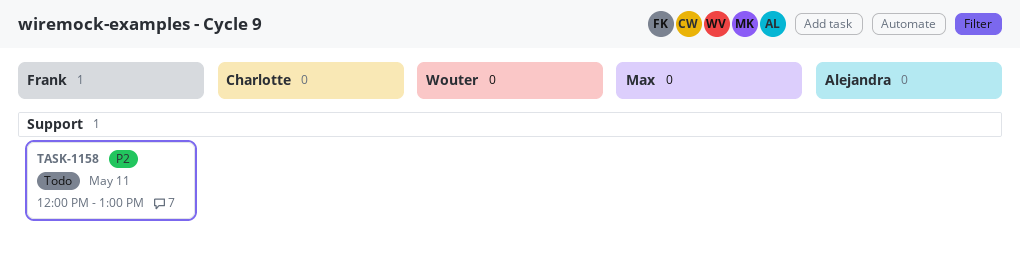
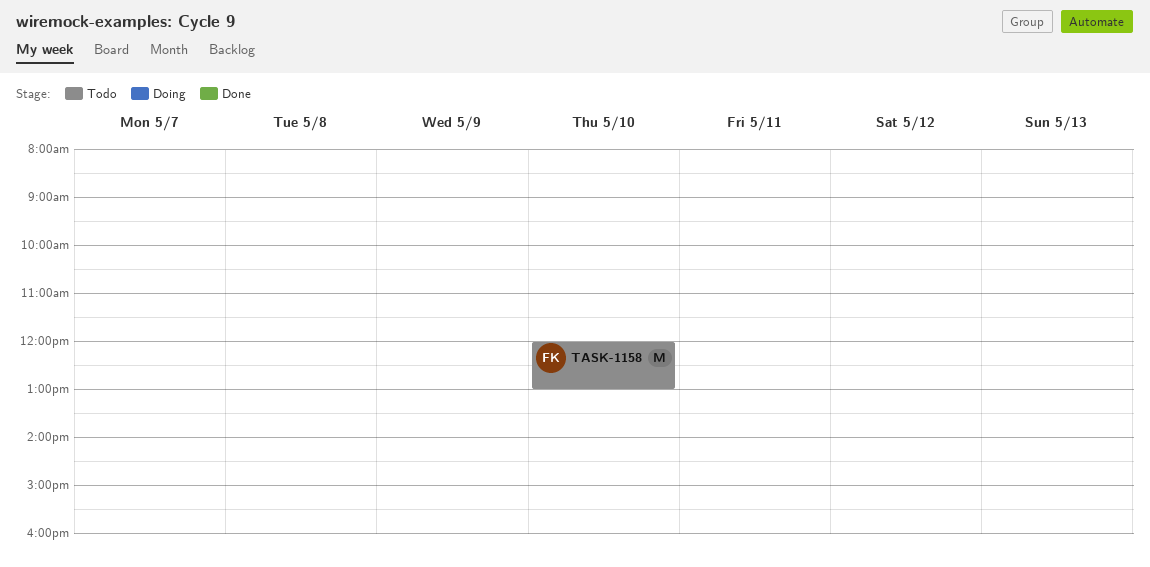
TASK-1158, day: May 11 -> May 10

